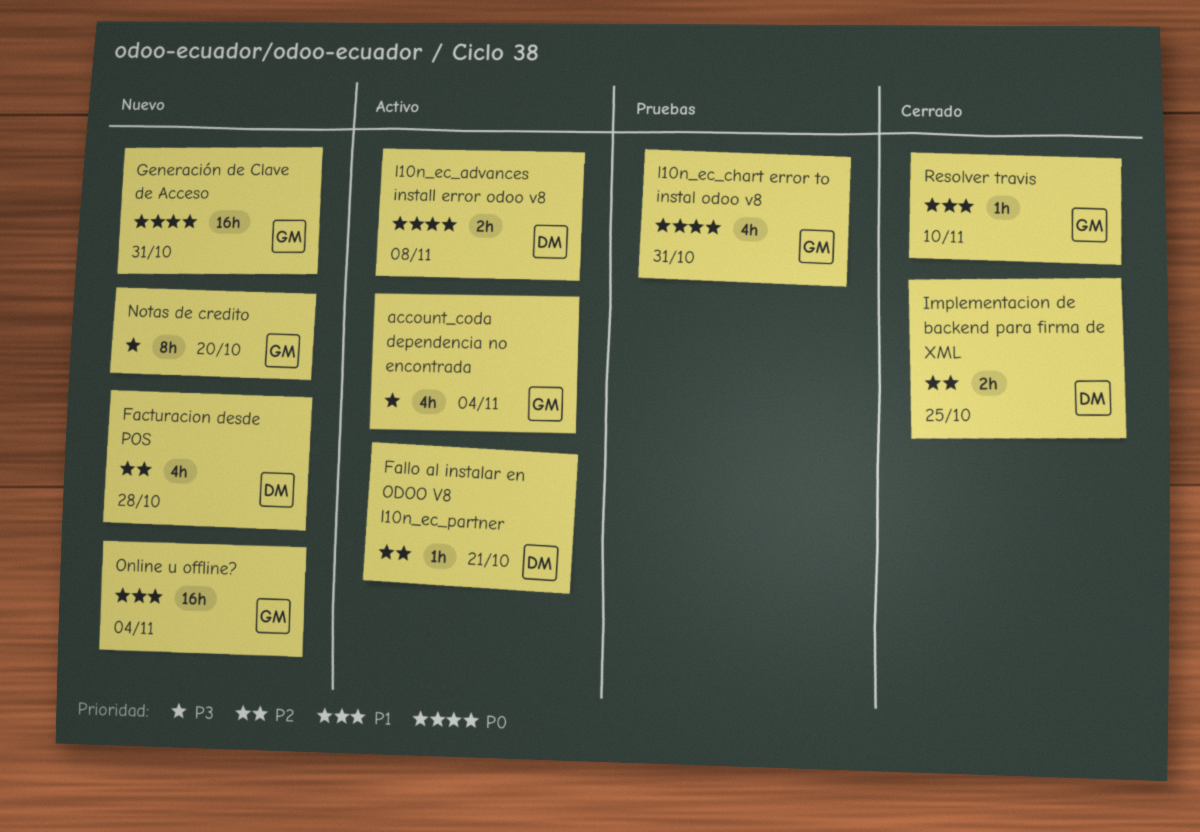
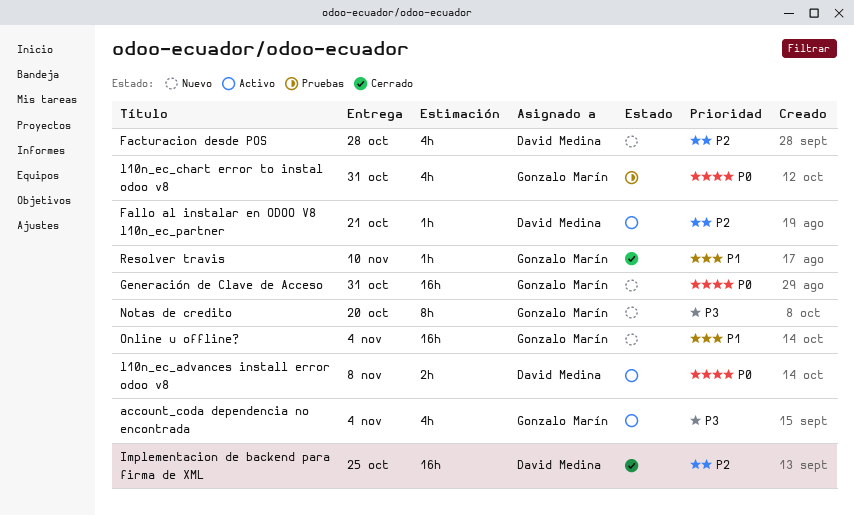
Implementacion de backend para firma de XML, estimate: 2h -> 16h

